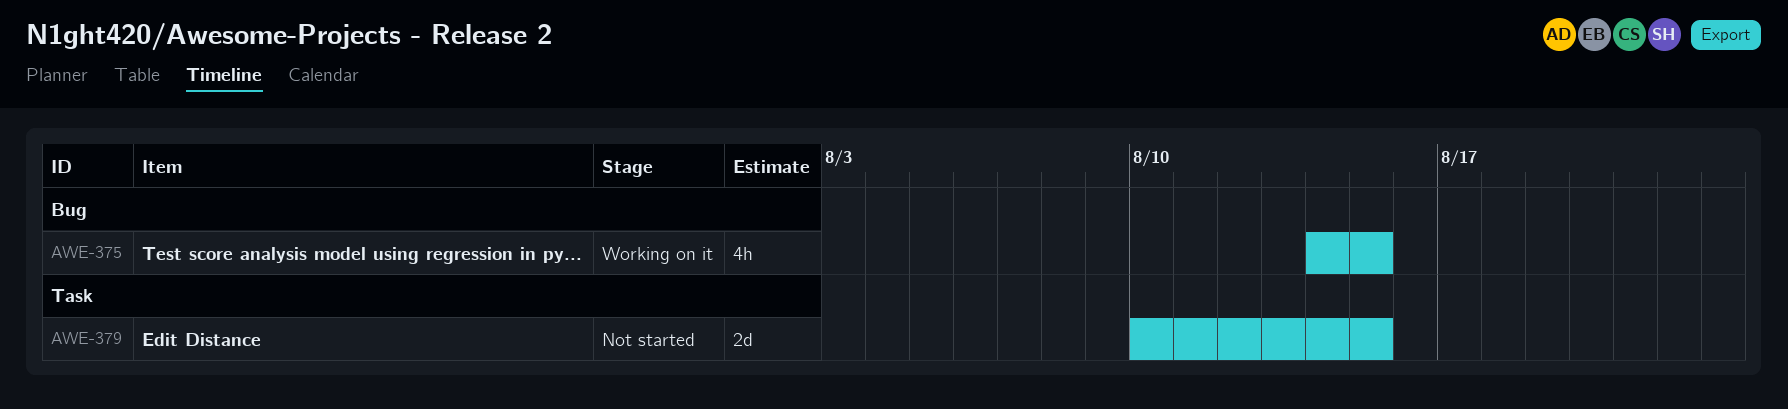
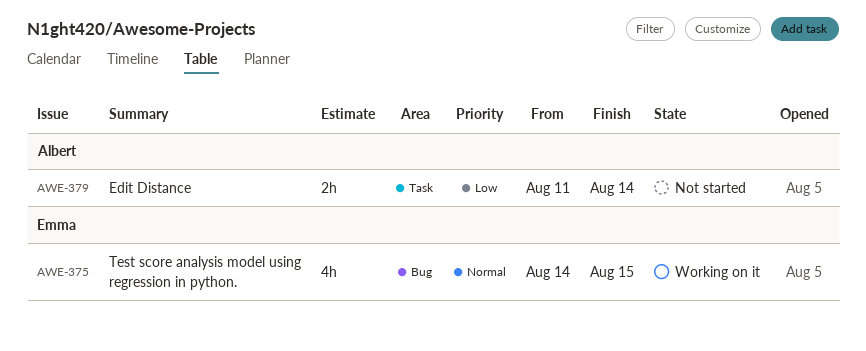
AWE-379, estimate: 2d -> 2h
AWE-379, start: Aug 10 -> Aug 11
AWE-379, due: Aug 15 -> Aug 14

